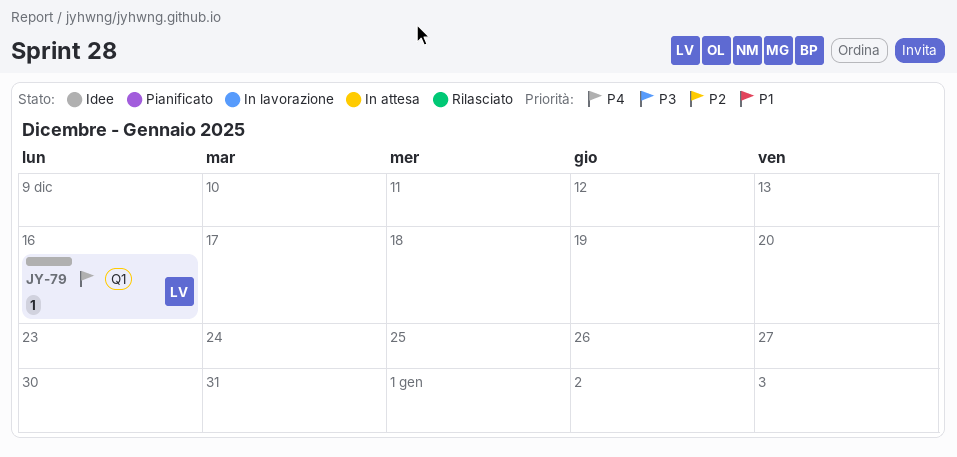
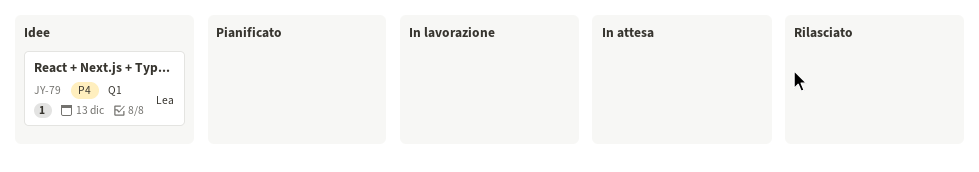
JY-79, due: Dec 16 -> Dec 13

